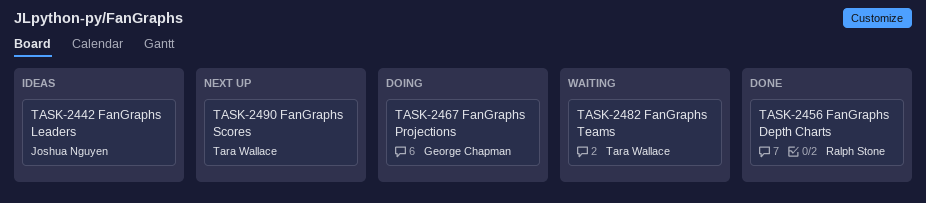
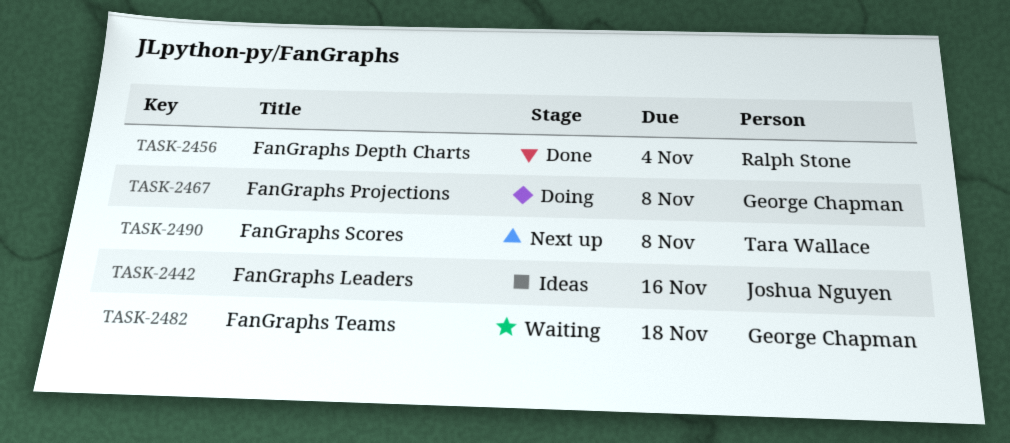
TASK-2482, owner: Tara Wallace -> George Chapman

